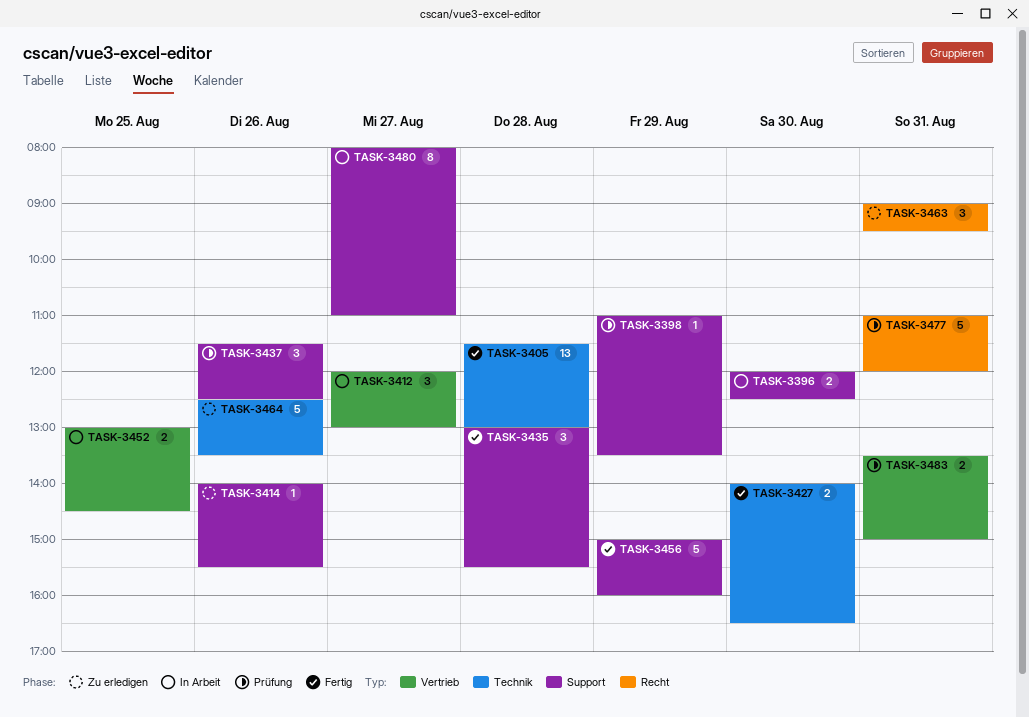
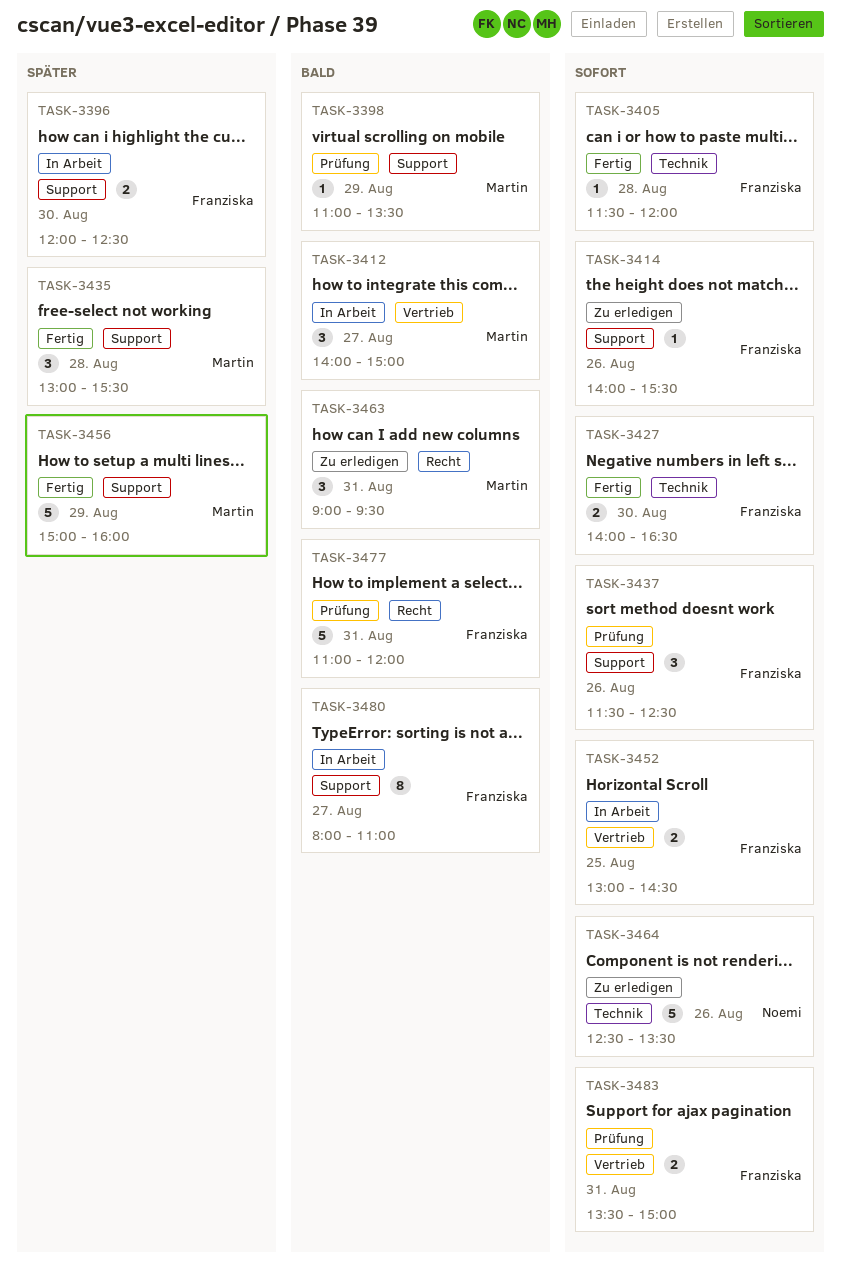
TASK-3405, estimate: 13 -> 1
TASK-3405, ends: 13:00 -> 12:00
TASK-3412, begins: 12:00 -> 14:00
TASK-3412, ends: 13:00 -> 15:00

